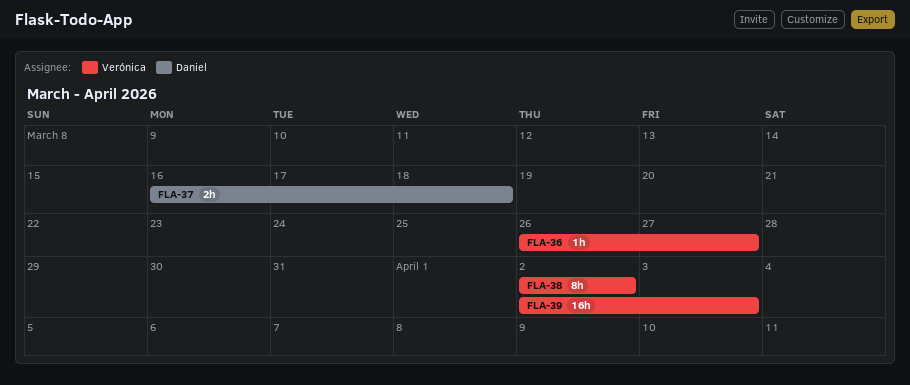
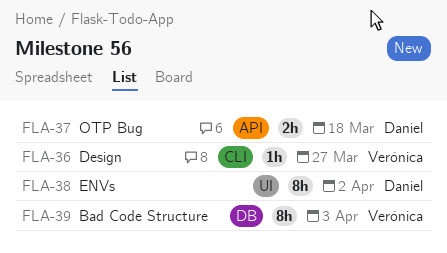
FLA-38, owner: Verónica -> Daniel
FLA-39, estimate: 16h -> 8h

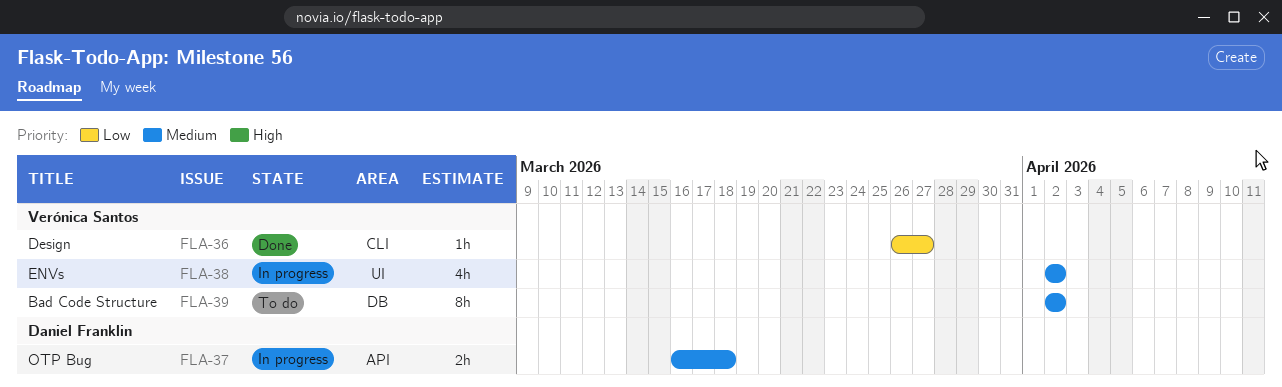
FLA-38, owner: Daniel Franklin -> Verónica Santos
FLA-38, estimate: 8h -> 4h
FLA-39, due: Apr 3 -> Apr 2

